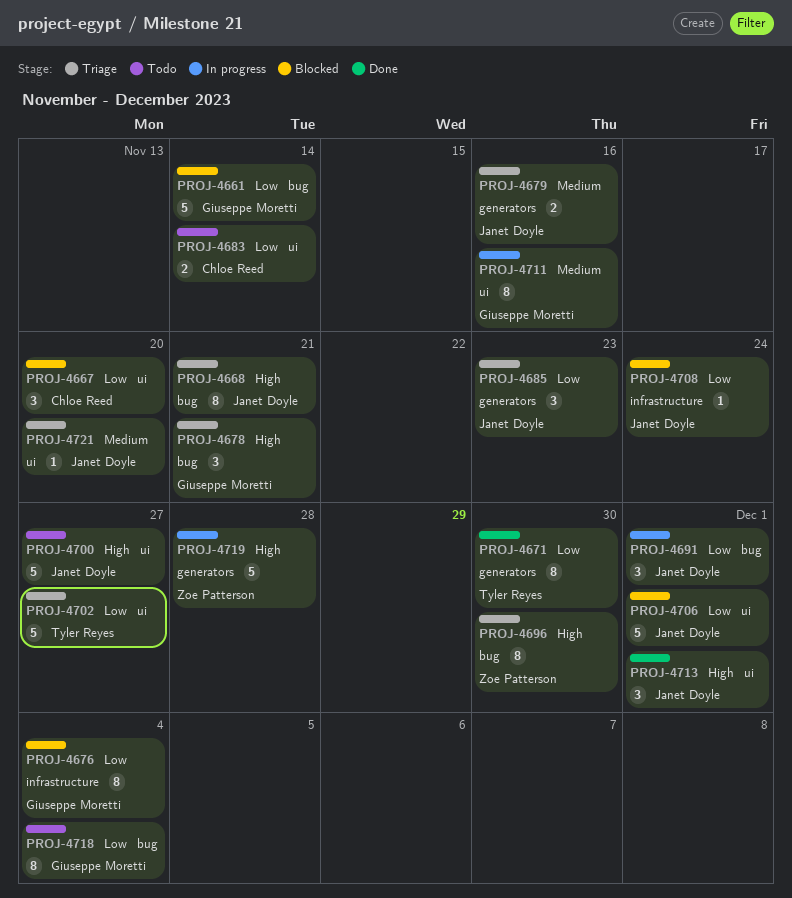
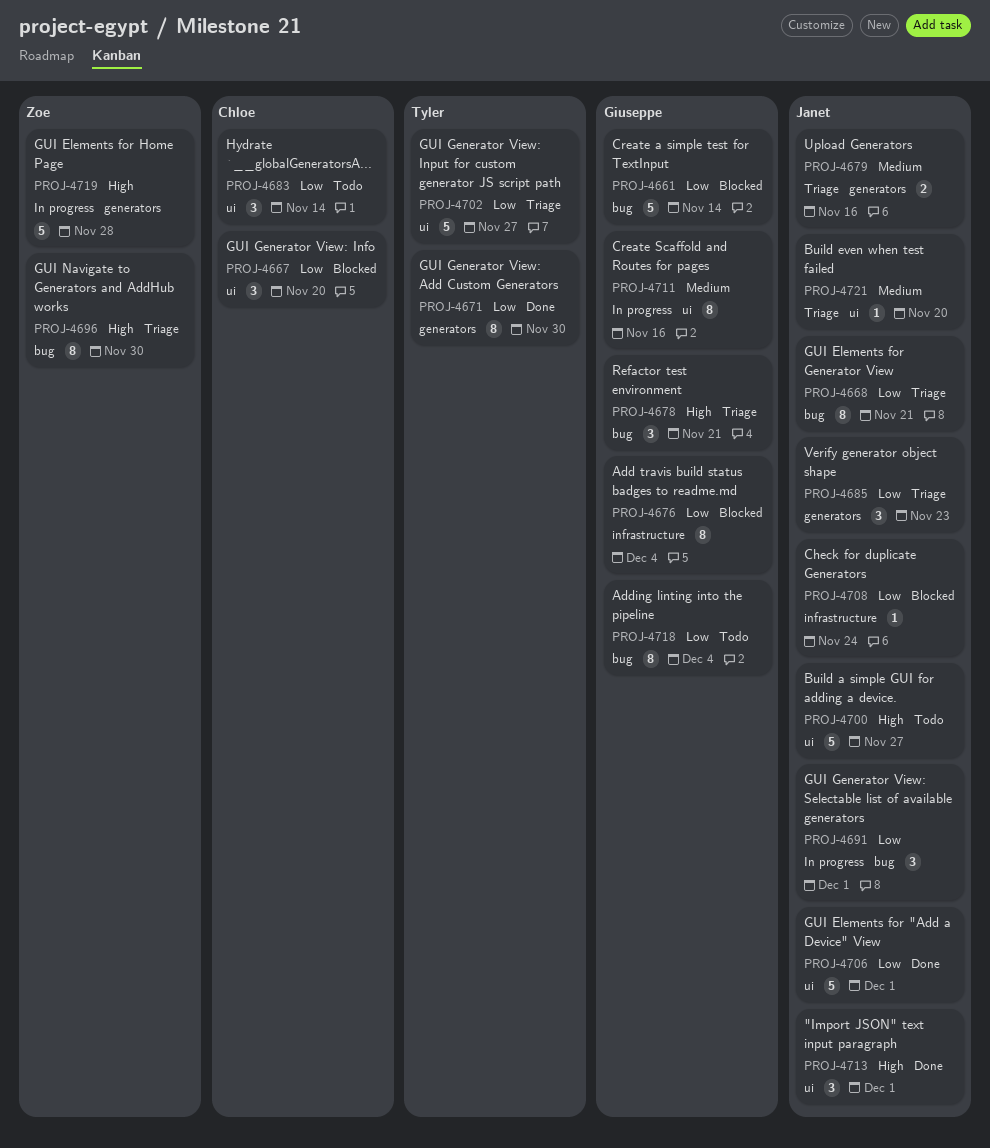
PROJ-4668, priority: High -> Low
PROJ-4683, estimate: 2 -> 3
PROJ-4706, status: Blocked -> Done

